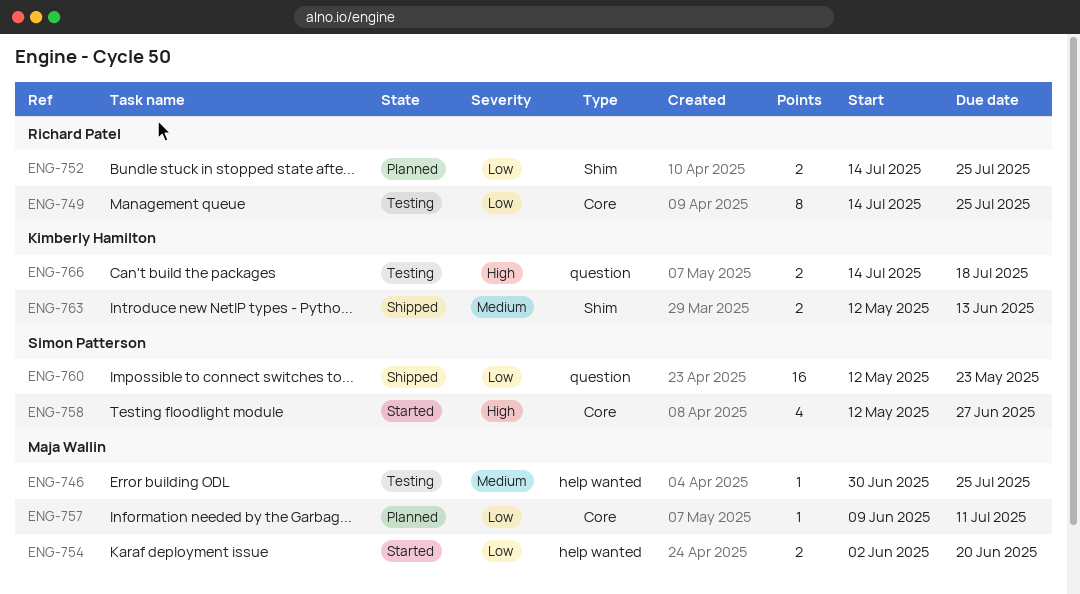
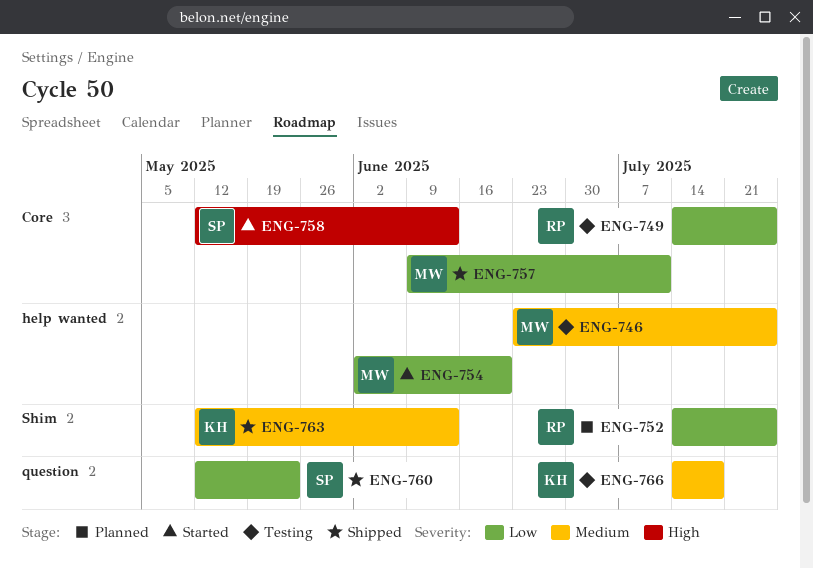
ENG-746, start: Jun 30 -> Jun 23
ENG-757, status: Planned -> Shipped
ENG-758, due: Jun 27 -> Jun 13
ENG-766, priority: High -> Medium

